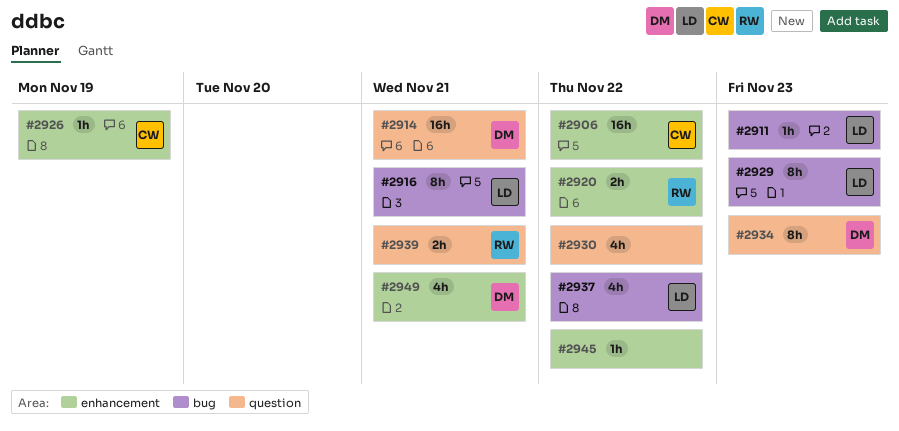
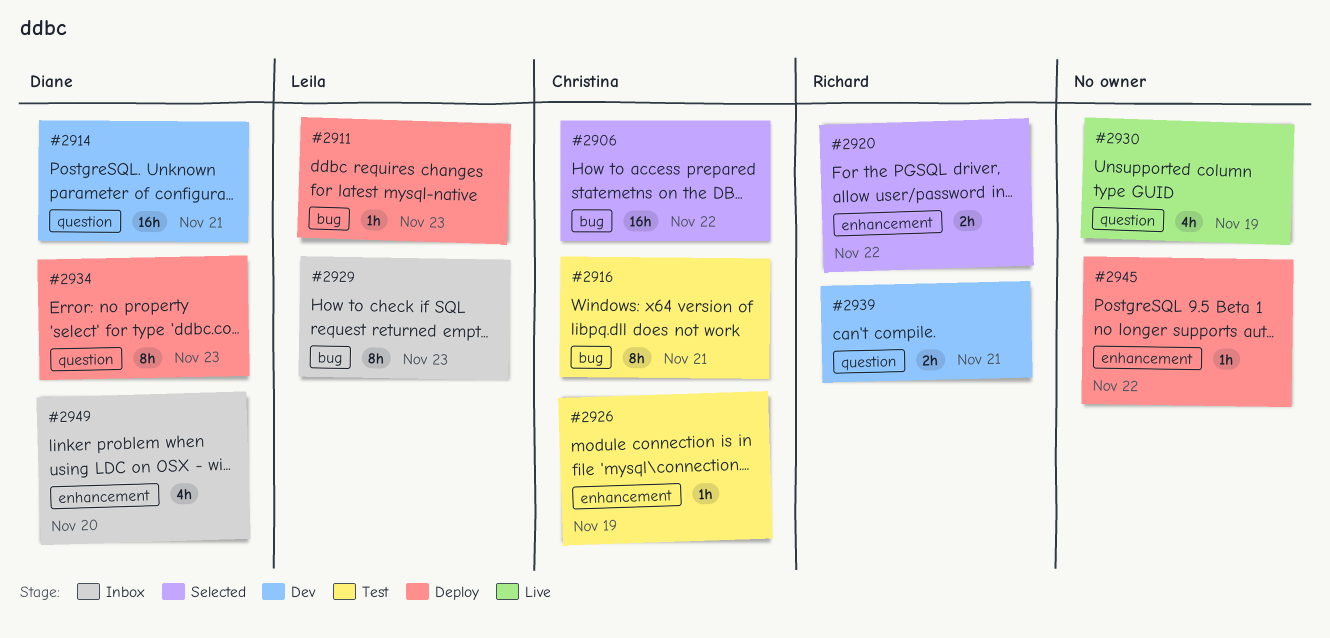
#2906, label: enhancement -> bug
#2916, owner: Leila -> Christina
#2930, due: Nov 22 -> Nov 19
#2937: present -> none
#2949, due: Nov 21 -> Nov 20

